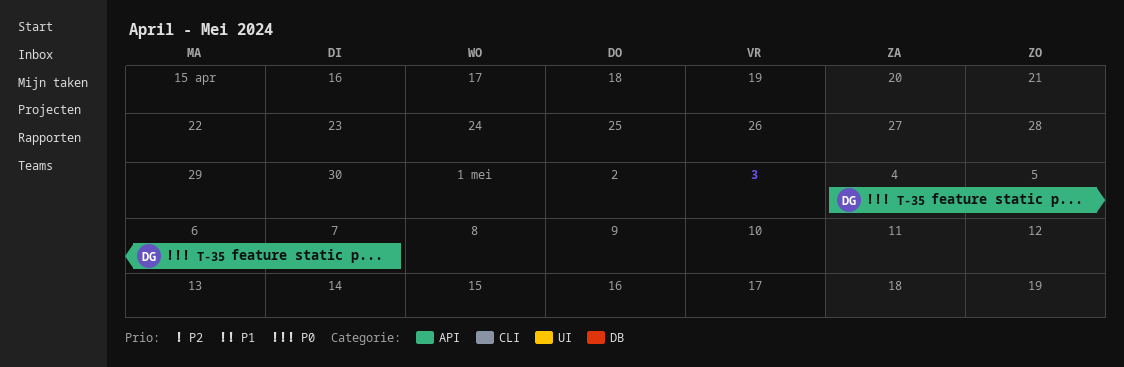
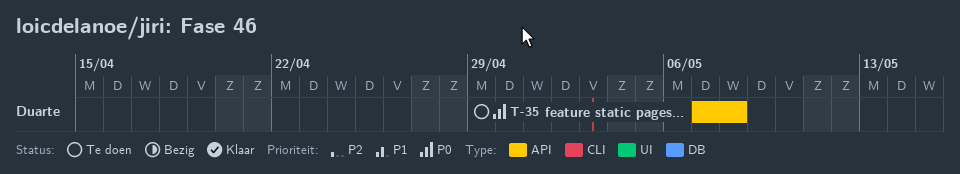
T-35, start: May 4 -> May 7
T-35, due: May 7 -> May 8

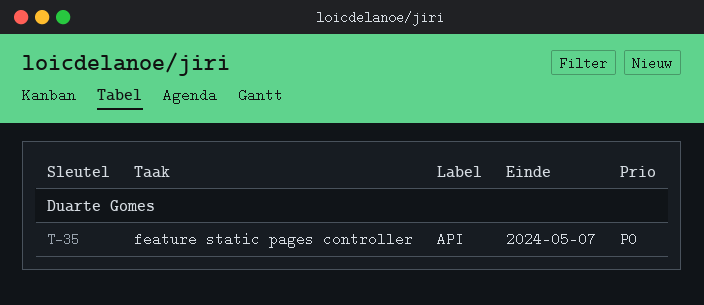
T-35, due: May 8 -> May 7

